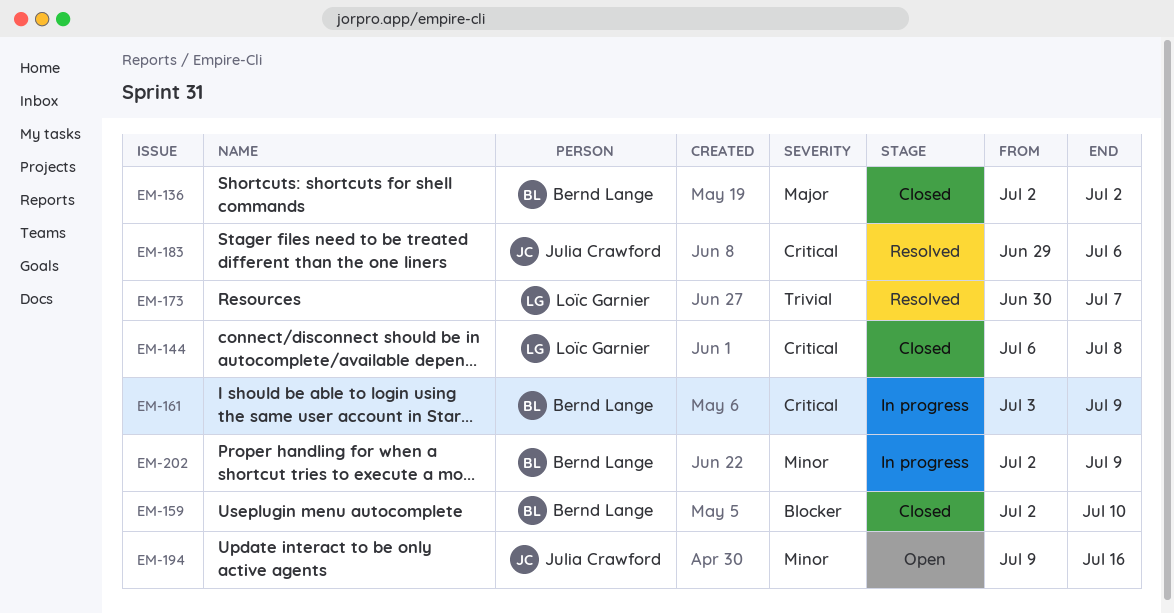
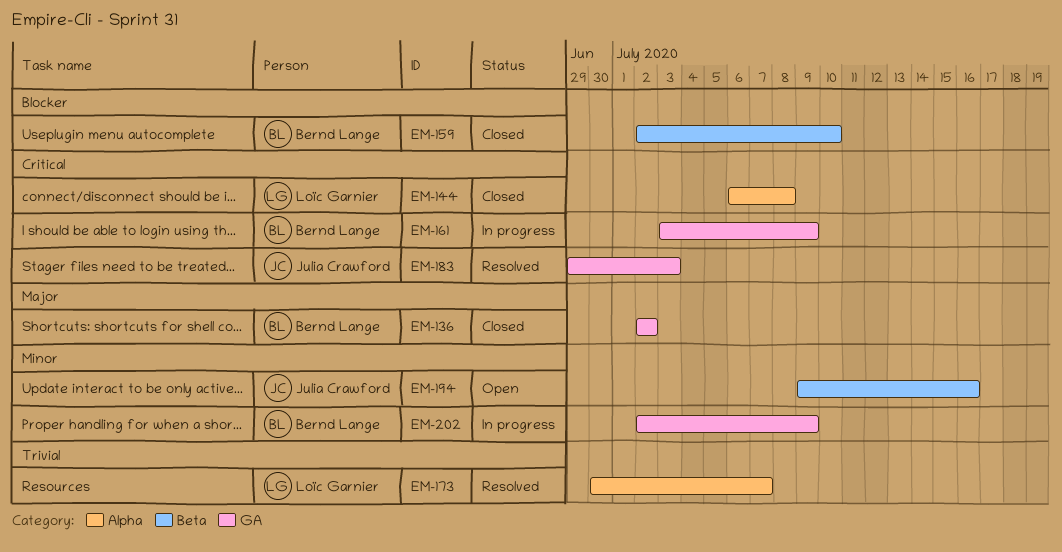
EM-183, due: Jul 6 -> Jul 3

